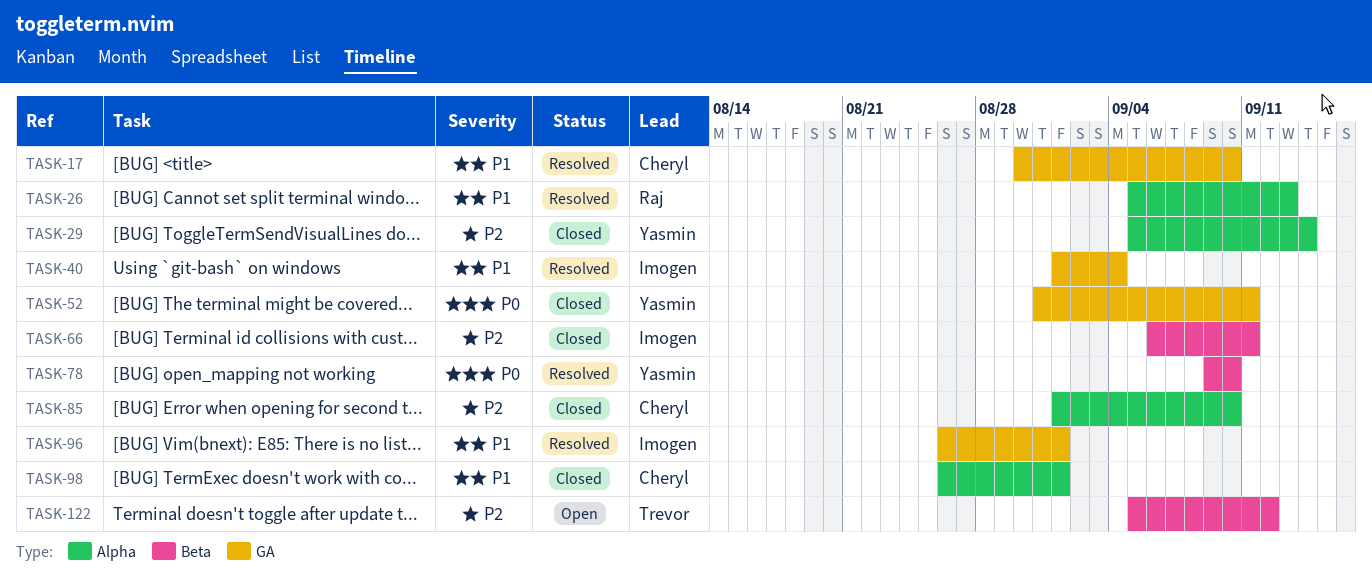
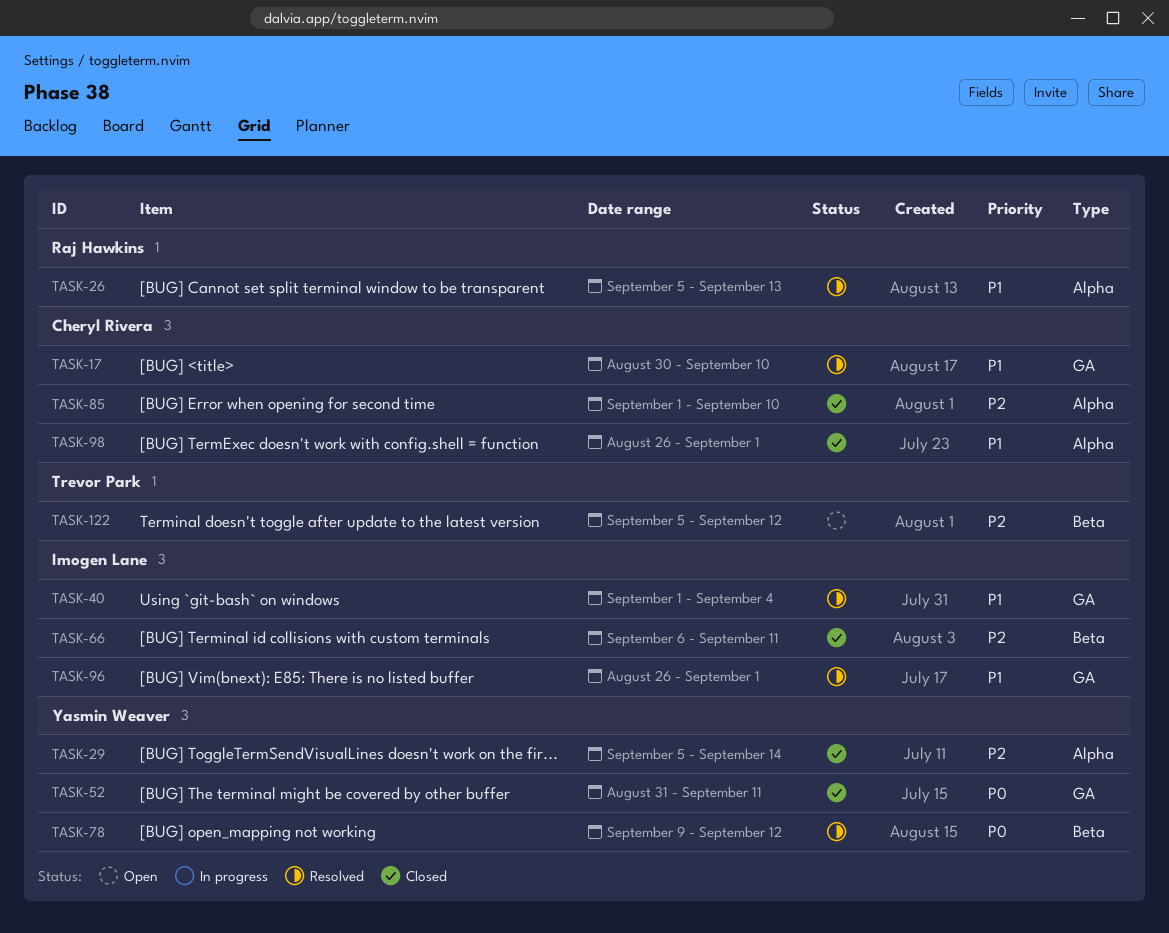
TASK-78, due: Sep 10 -> Sep 12

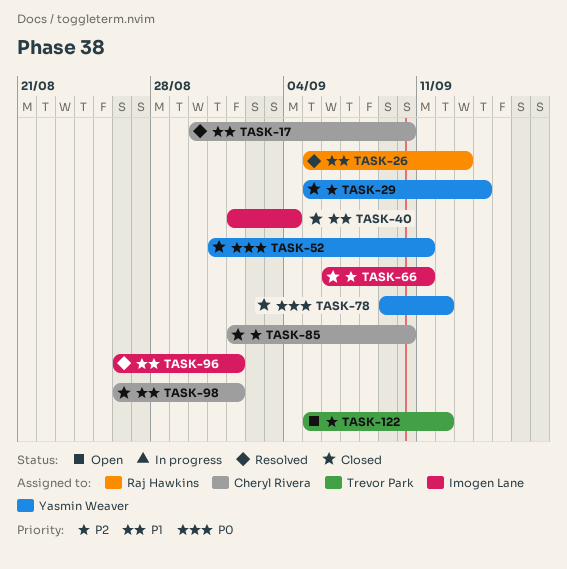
TASK-40, status: Resolved -> Closed
TASK-78, status: Resolved -> Closed

